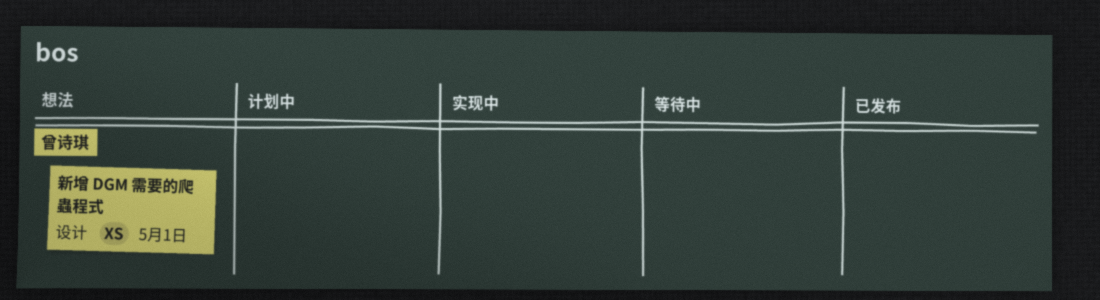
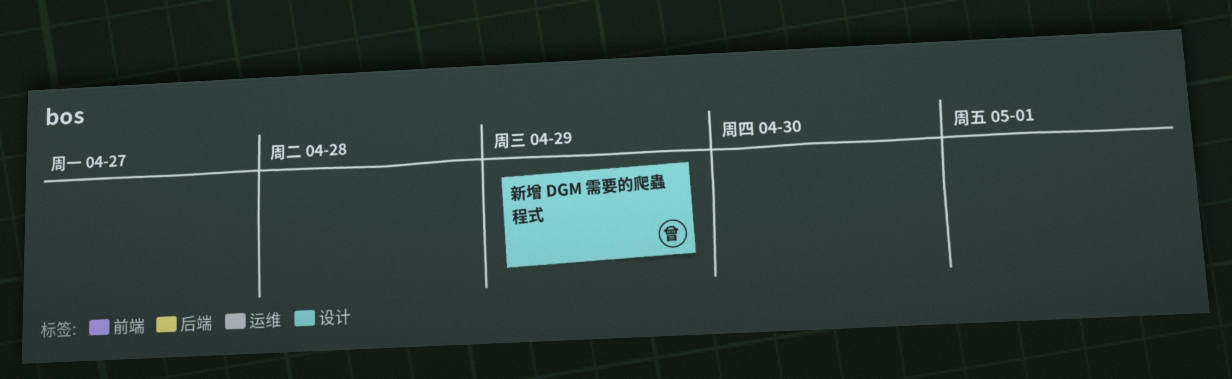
新增 DGM 需要的爬蟲程式, due: May 1 -> Apr 29

